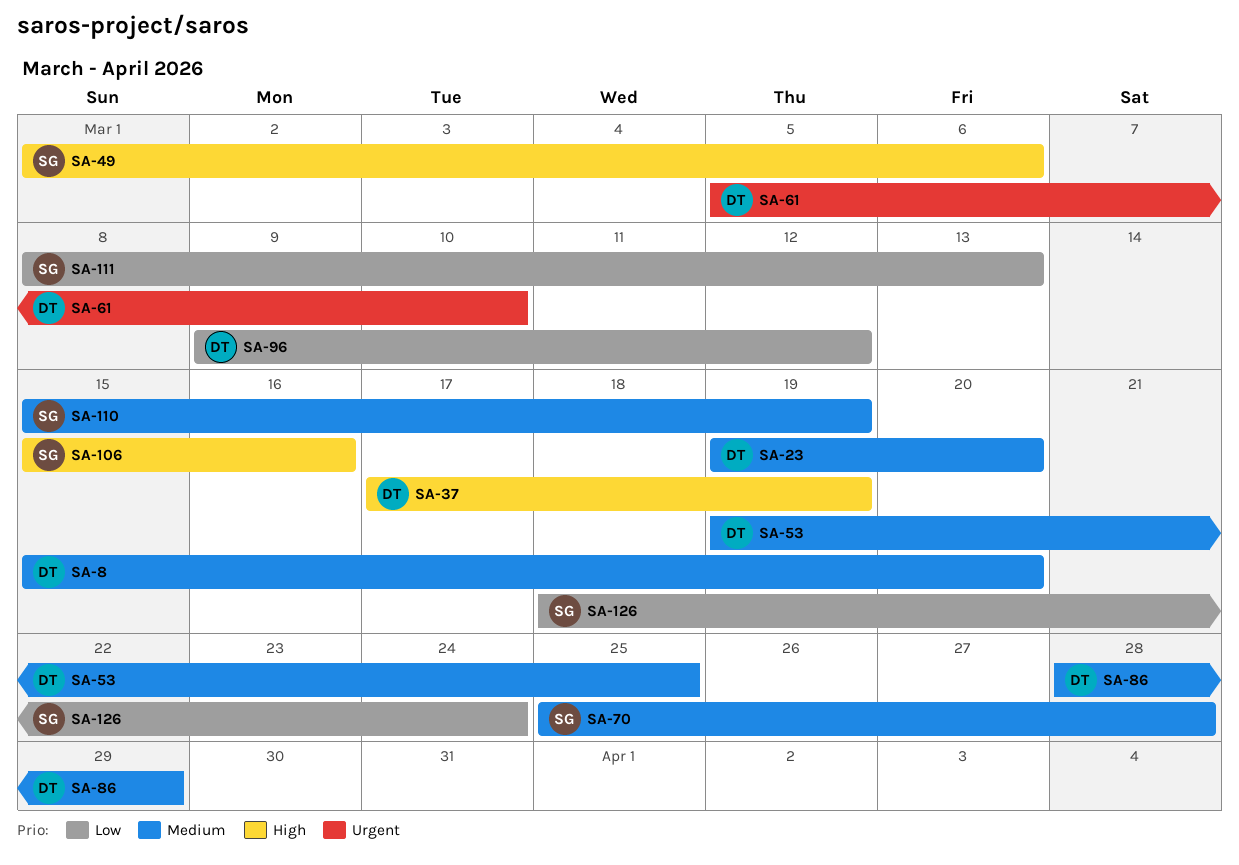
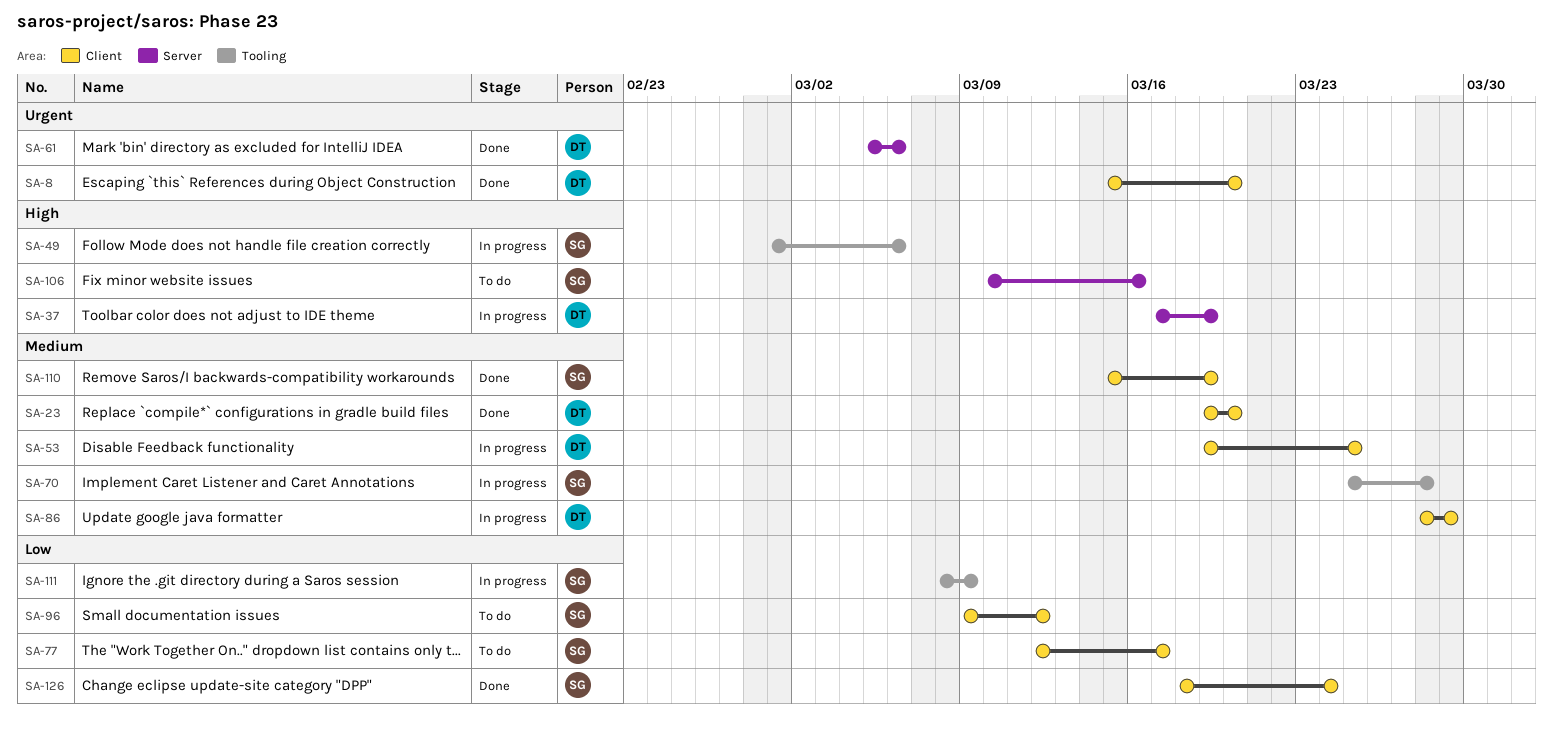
SA-8, priority: Medium -> Urgent
SA-61, due: Mar 10 -> Mar 6
SA-77: none -> present
SA-96, owner: DT -> SG
SA-106, start: Mar 15 -> Mar 10
SA-111, due: Mar 13 -> Mar 9

